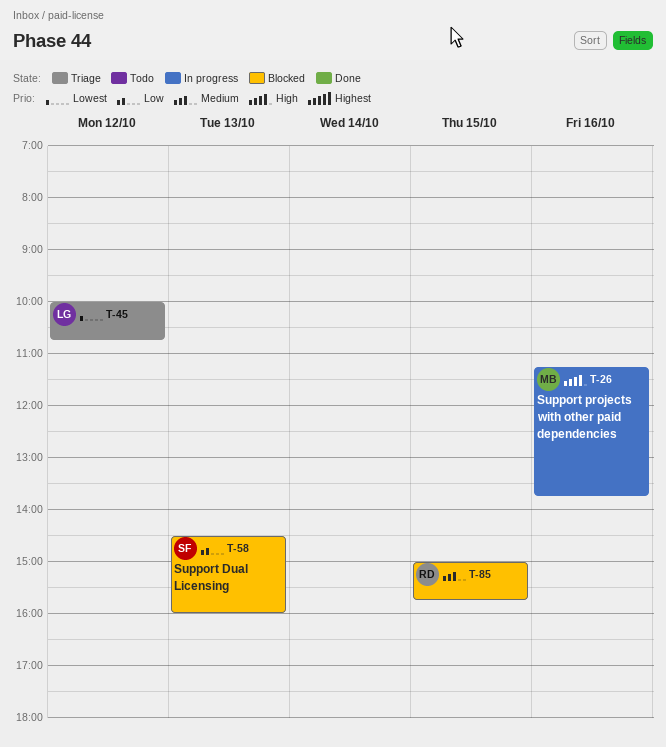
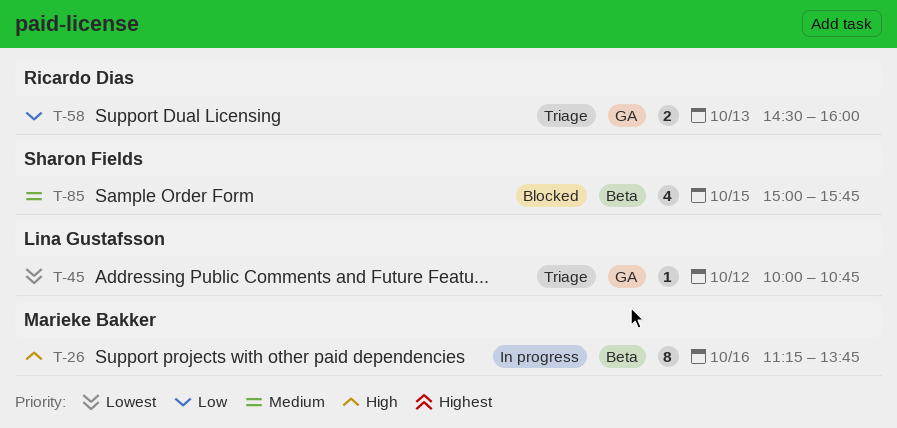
T-58, status: Blocked -> Triage
T-58, owner: Sharon Fields -> Ricardo Dias
T-85, owner: Ricardo Dias -> Sharon Fields

